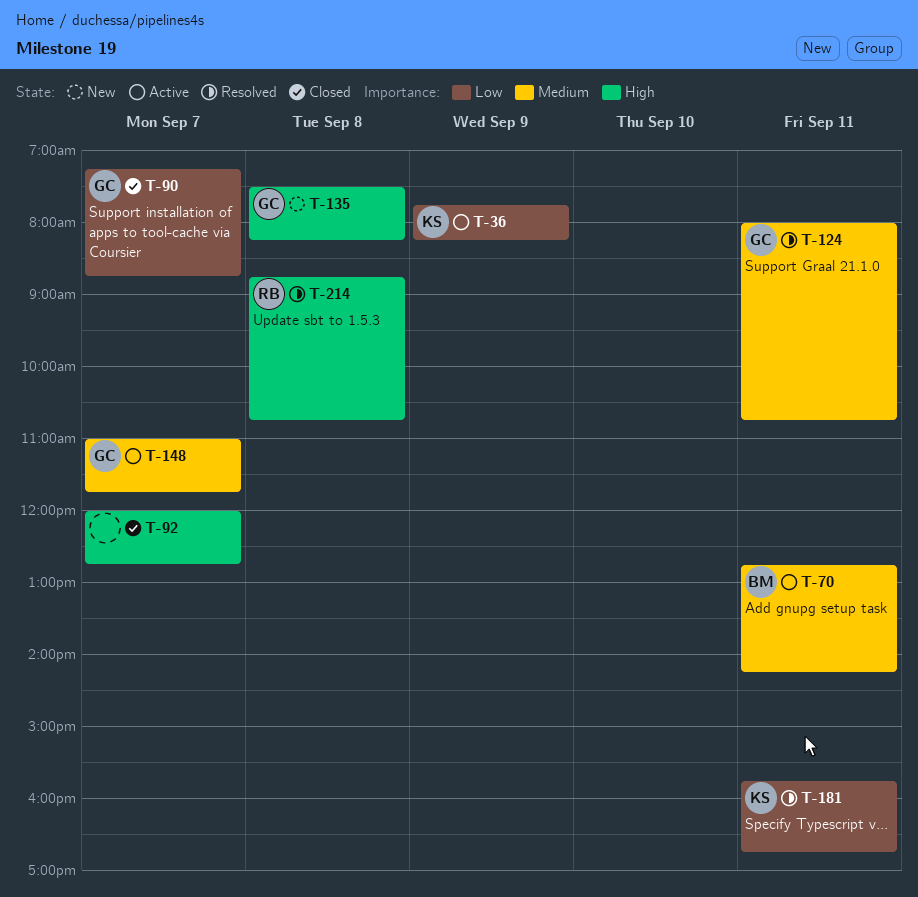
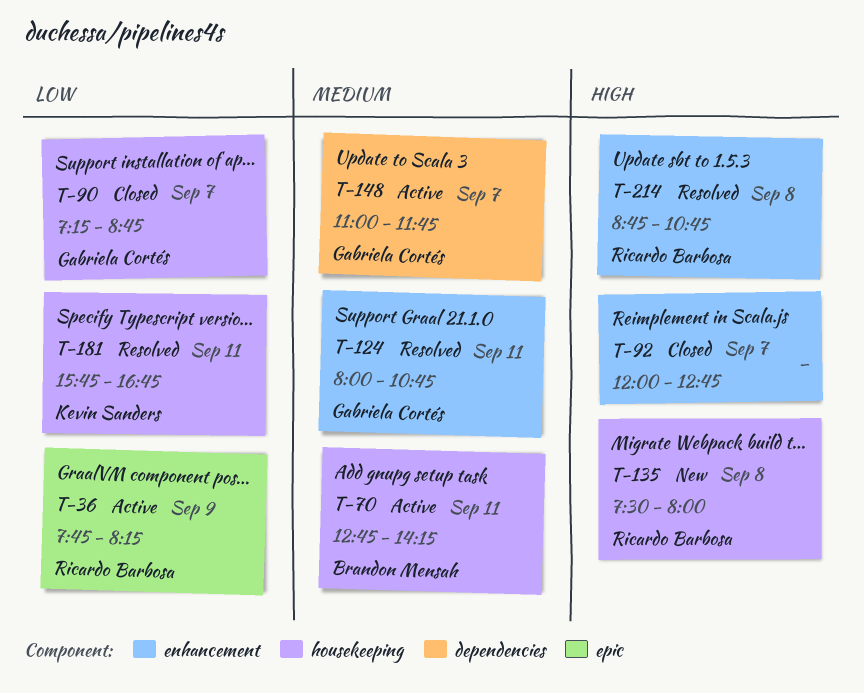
T-36, owner: Kevin Sanders -> Ricardo Barbosa
T-135, owner: Gabriela Cortés -> Ricardo Barbosa
T-135, ends: 08:15 -> 08:00

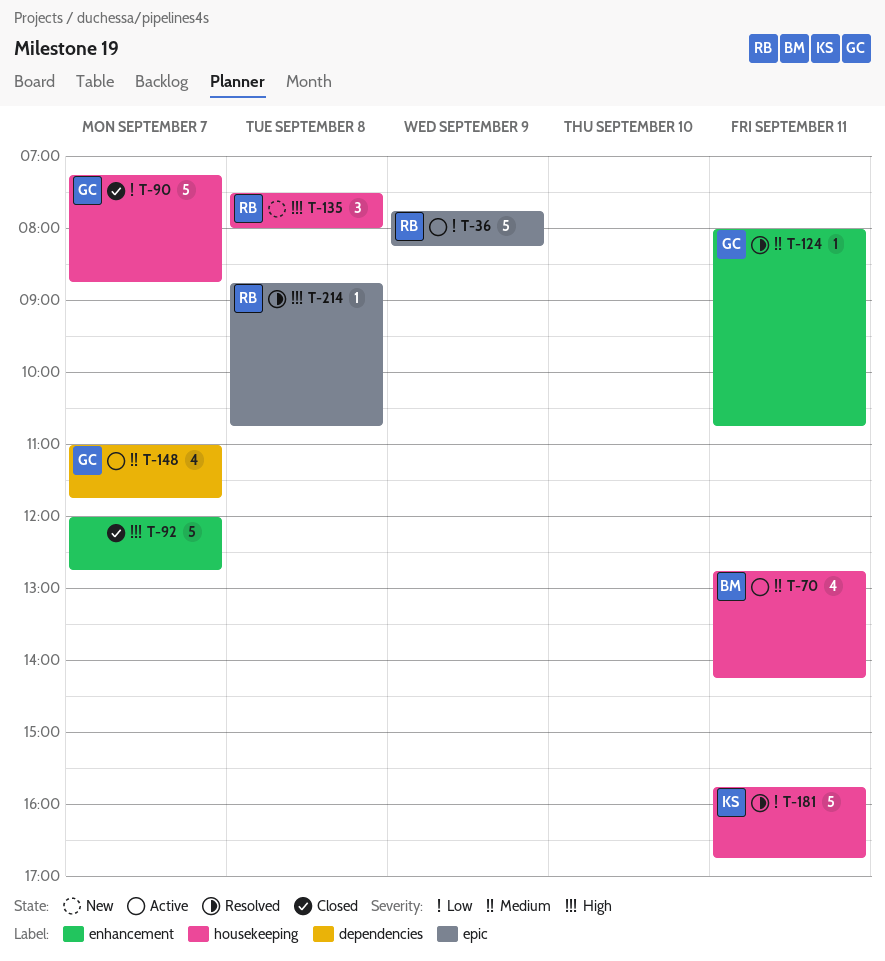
T-214, label: enhancement -> epic

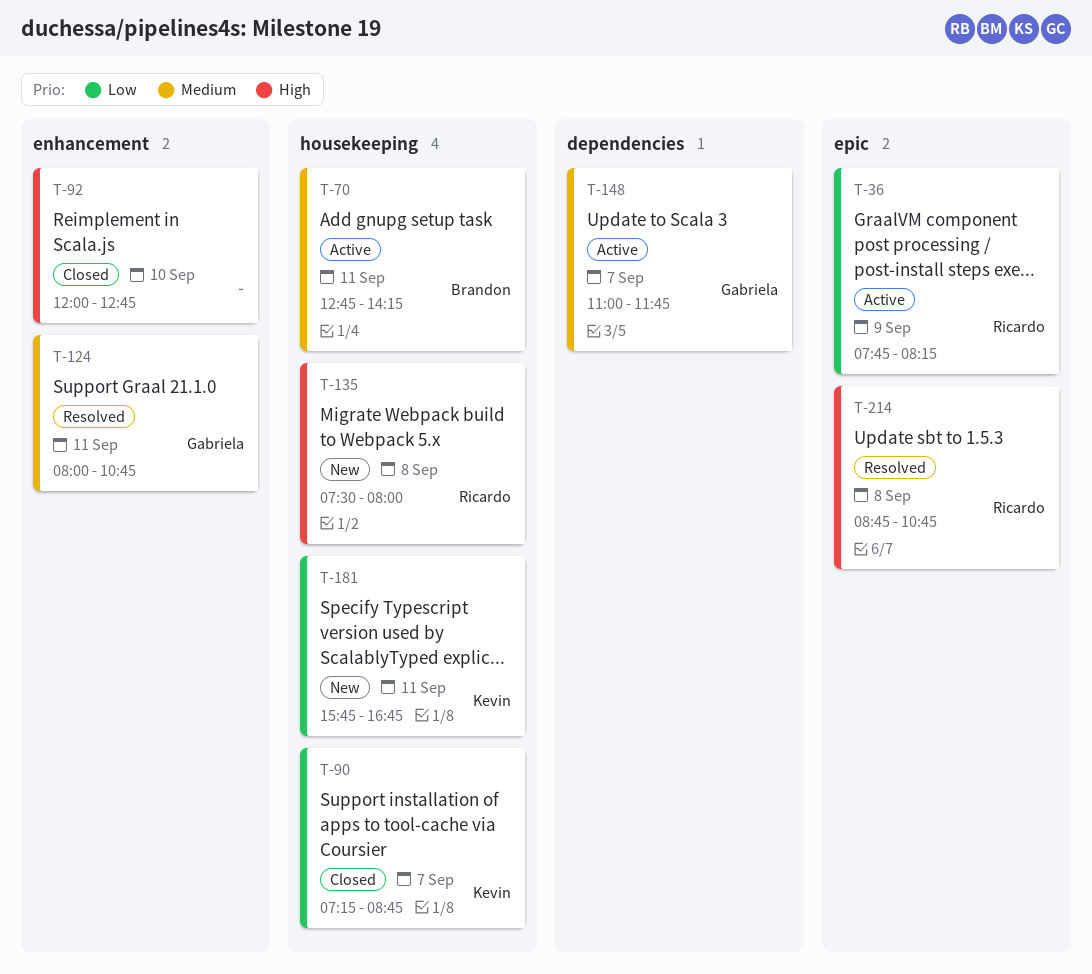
T-90, owner: Gabriela -> Kevin
T-92, day: Sep 7 -> Sep 10
T-181, status: Resolved -> New

